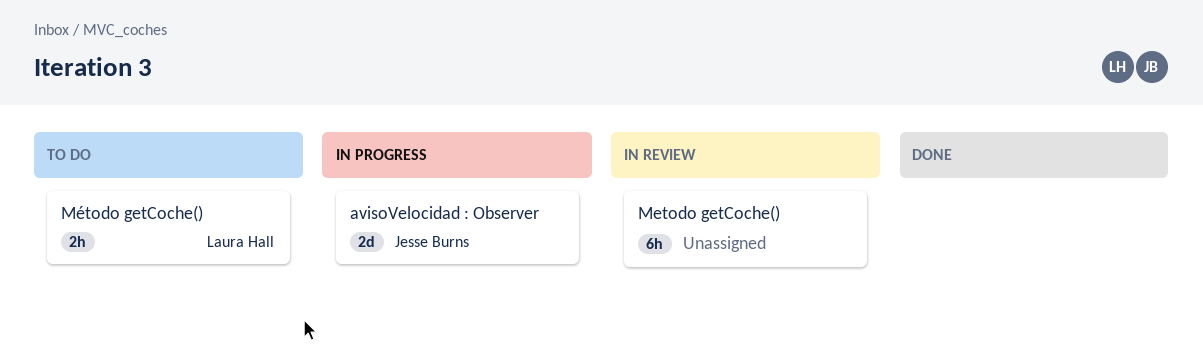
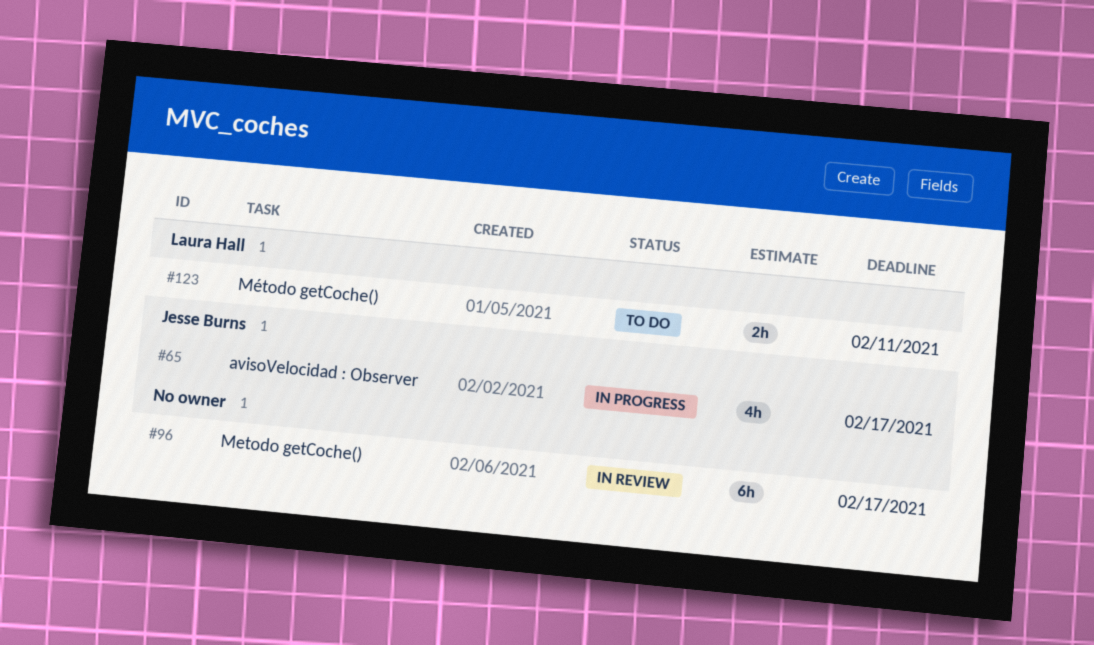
avisoVelocidad : Observer, estimate: 2d -> 4h

